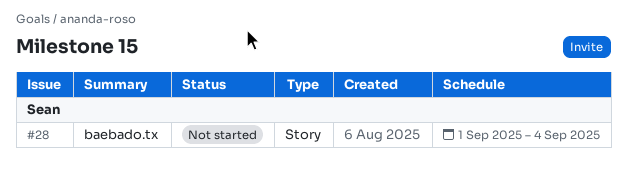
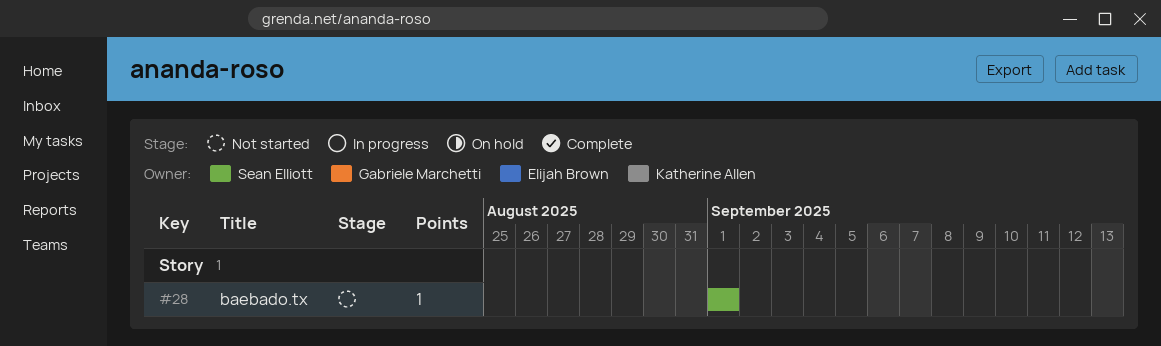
#28, due: Sep 4 -> Sep 1

